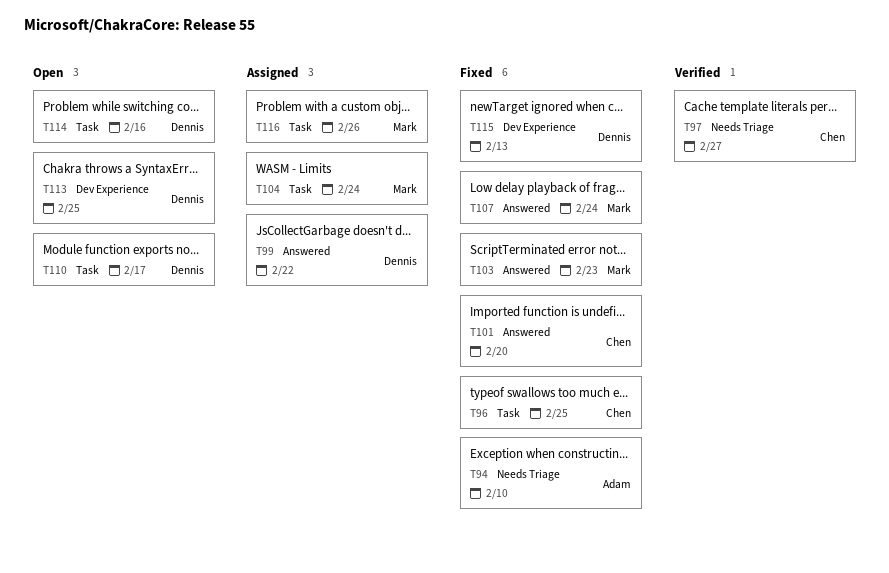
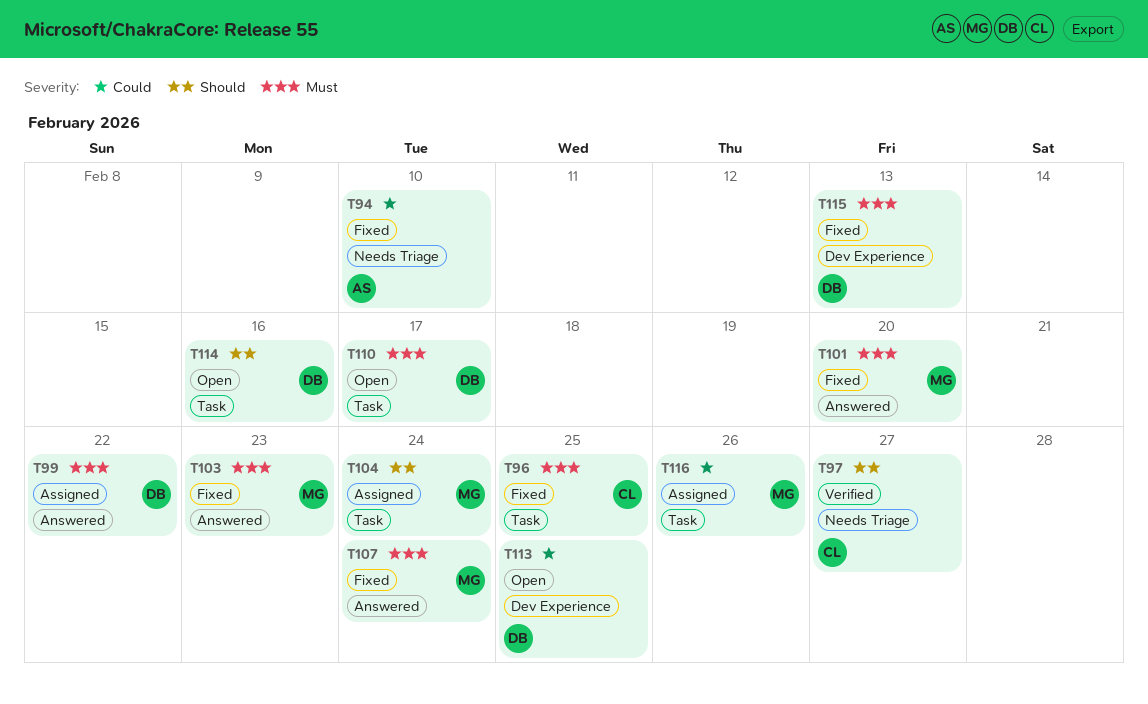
T101, owner: Chen -> Mark

